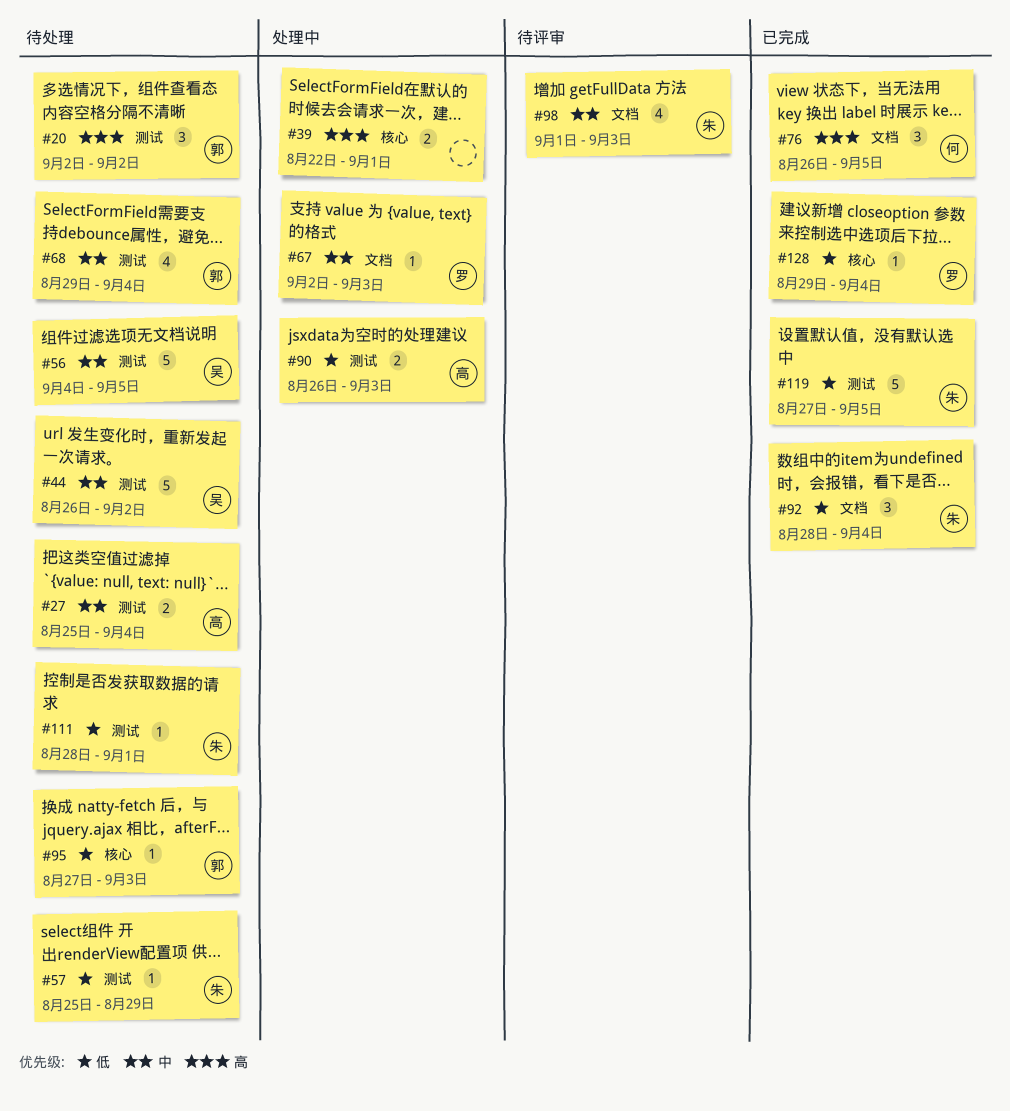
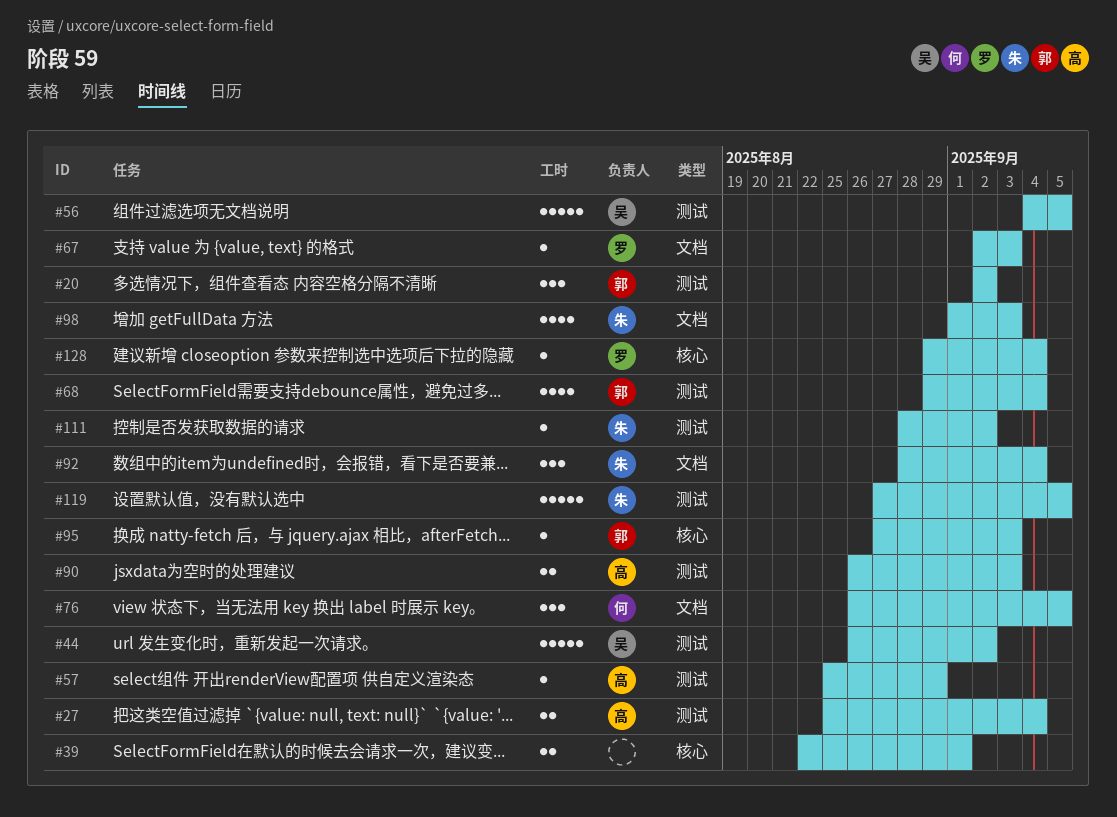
#57, owner: 朱 -> 高
#111, due: Sep 1 -> Sep 2

